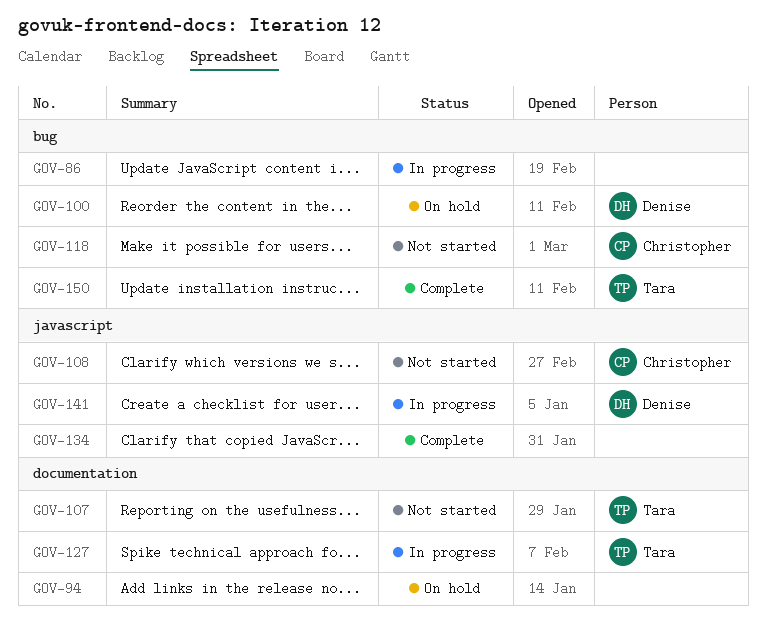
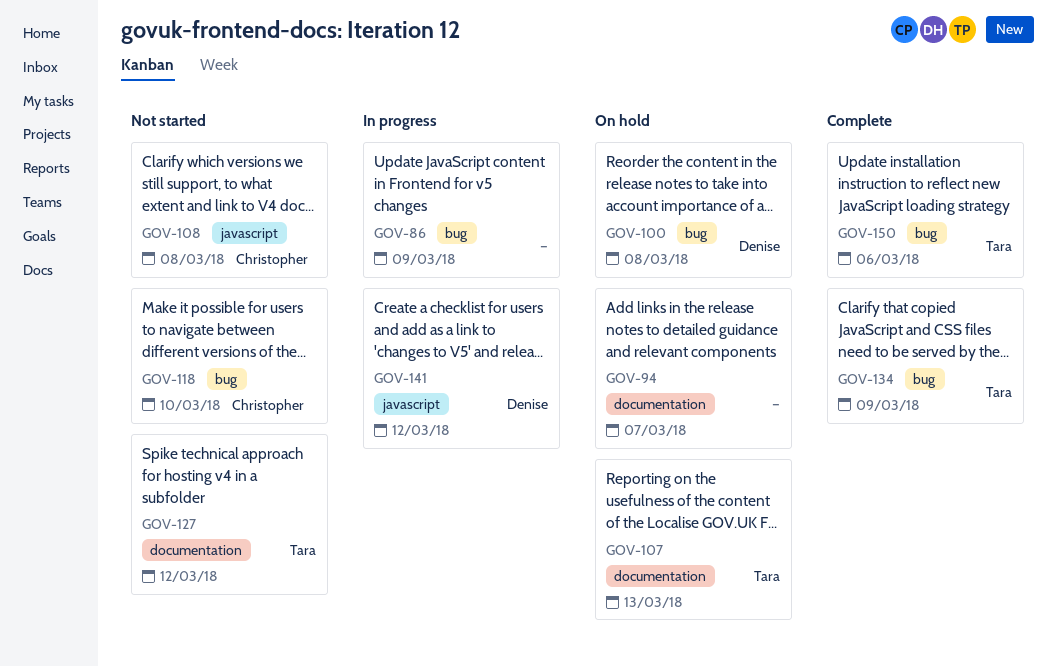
GOV-107, status: Not started -> On hold
GOV-127, status: In progress -> Not started
GOV-134, owner: none -> Tara
GOV-134, label: javascript -> bug

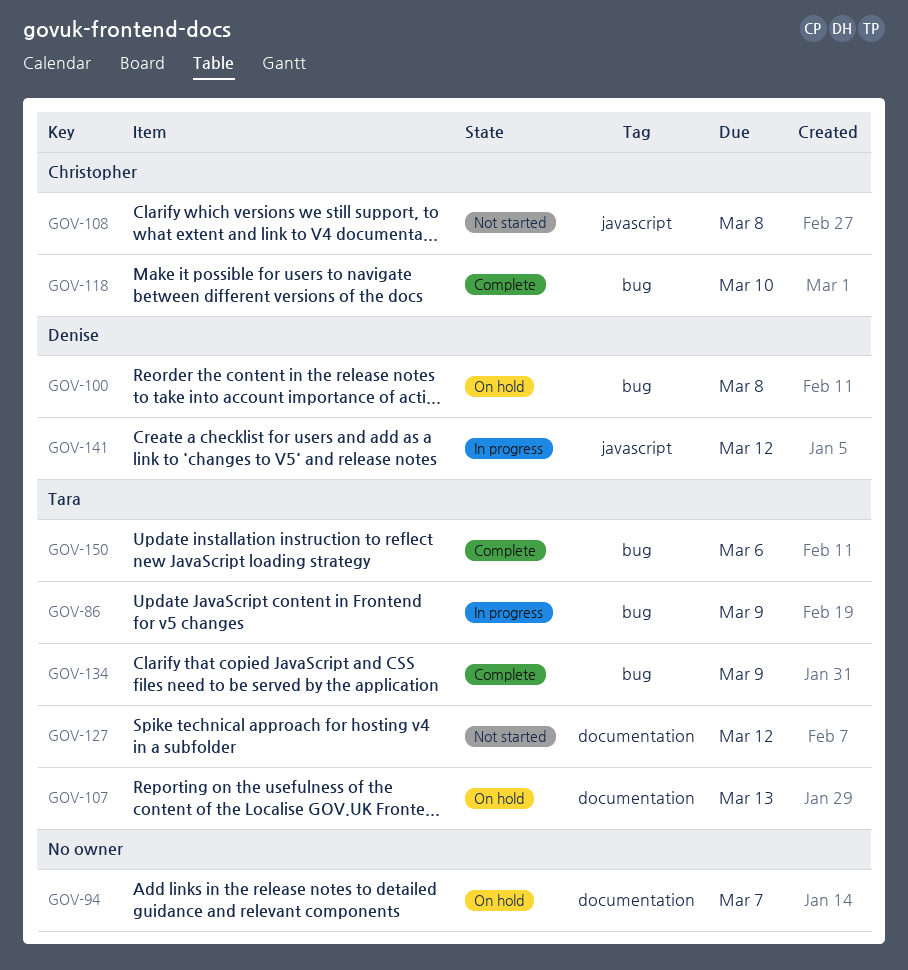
GOV-86, owner: none -> Tara
GOV-118, status: Not started -> Complete

